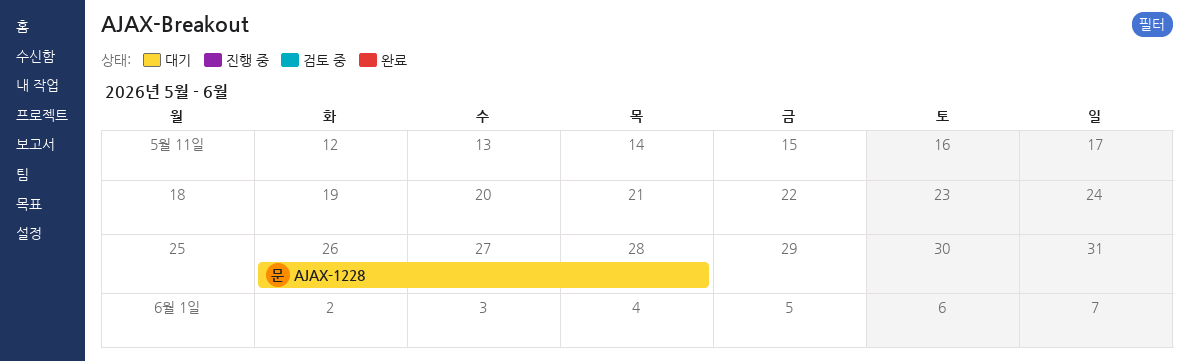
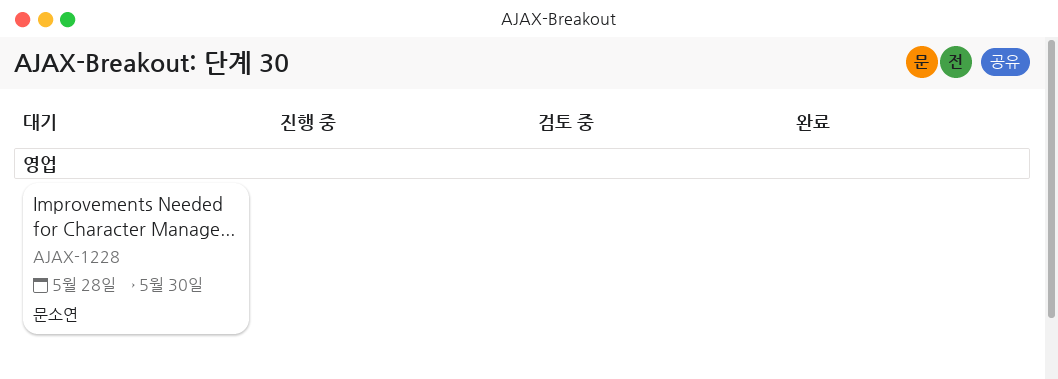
AJAX-1228, start: May 26 -> May 28
AJAX-1228, due: May 28 -> May 30

